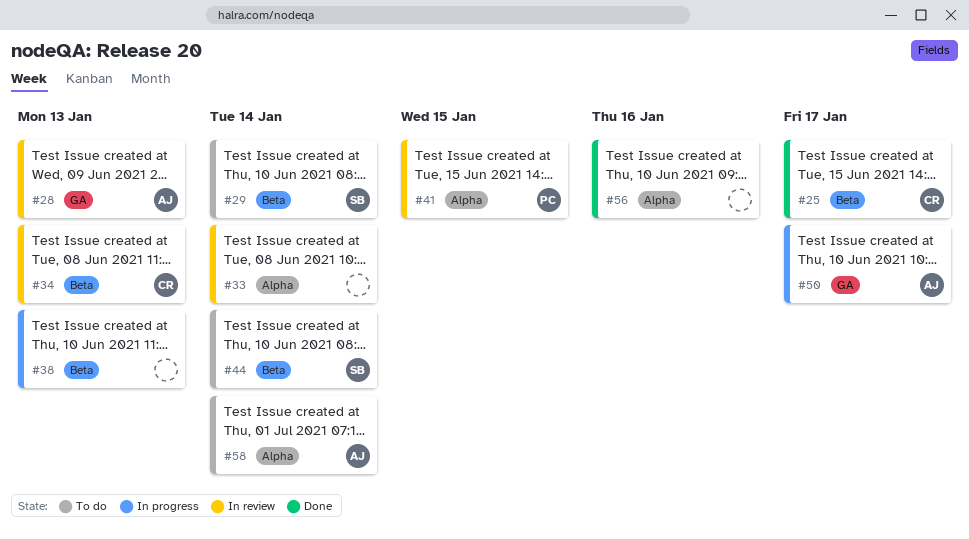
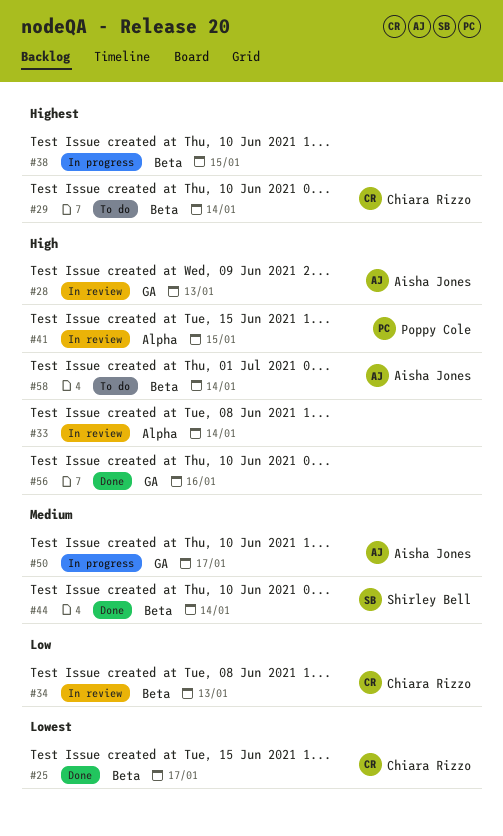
#29, owner: Shirley Bell -> Chiara Rizzo
#38, day: Jan 13 -> Jan 15
#44, status: To do -> Done
#56, label: Alpha -> GA
#58, label: Alpha -> Beta

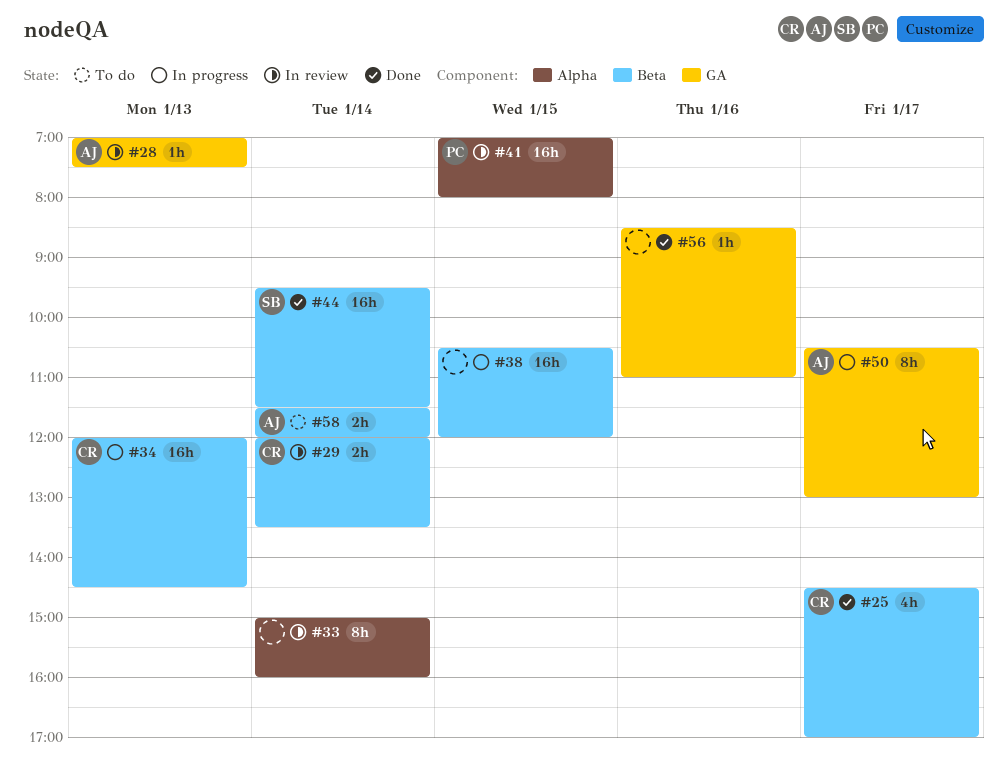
#29, status: To do -> In review
#34, status: In review -> In progress

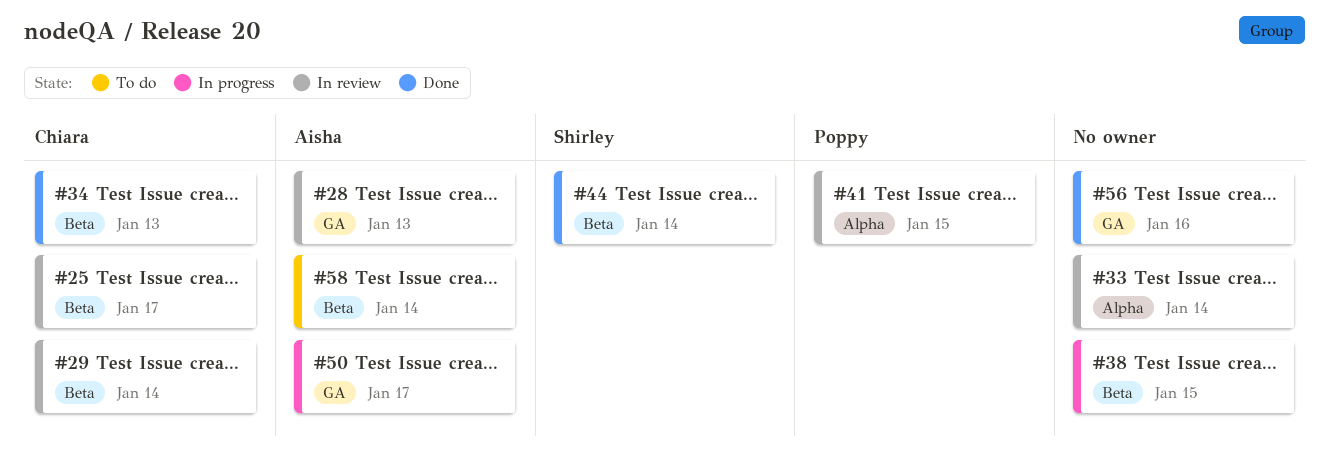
#25, status: Done -> In review
#34, status: In progress -> Done

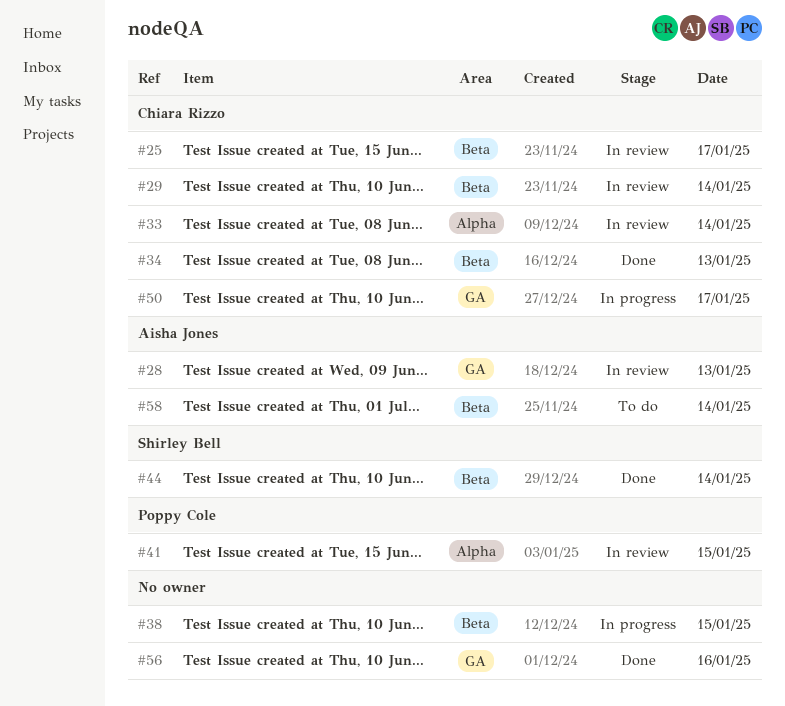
#33, owner: none -> Chiara Rizzo
#50, owner: Aisha Jones -> Chiara Rizzo

